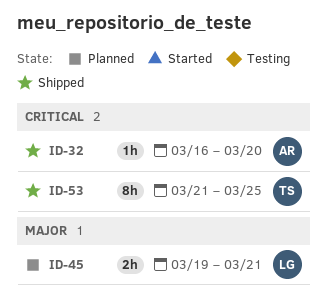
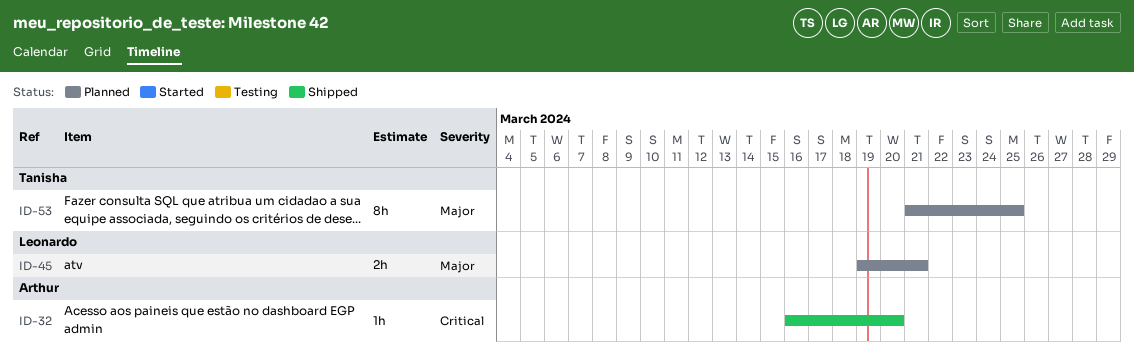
ID-53, status: Shipped -> Planned
ID-53, priority: Critical -> Major

